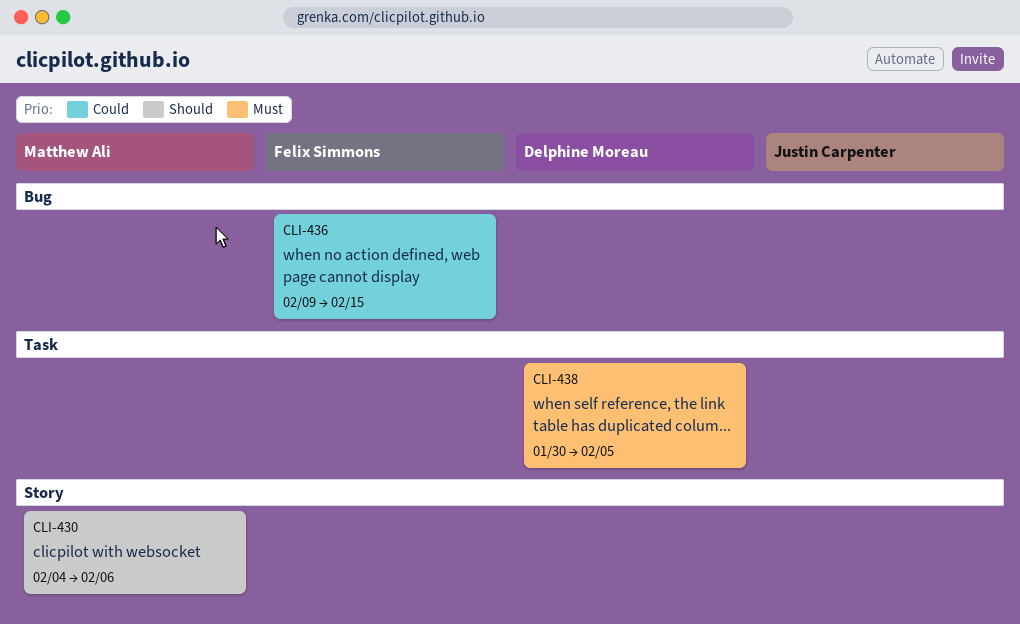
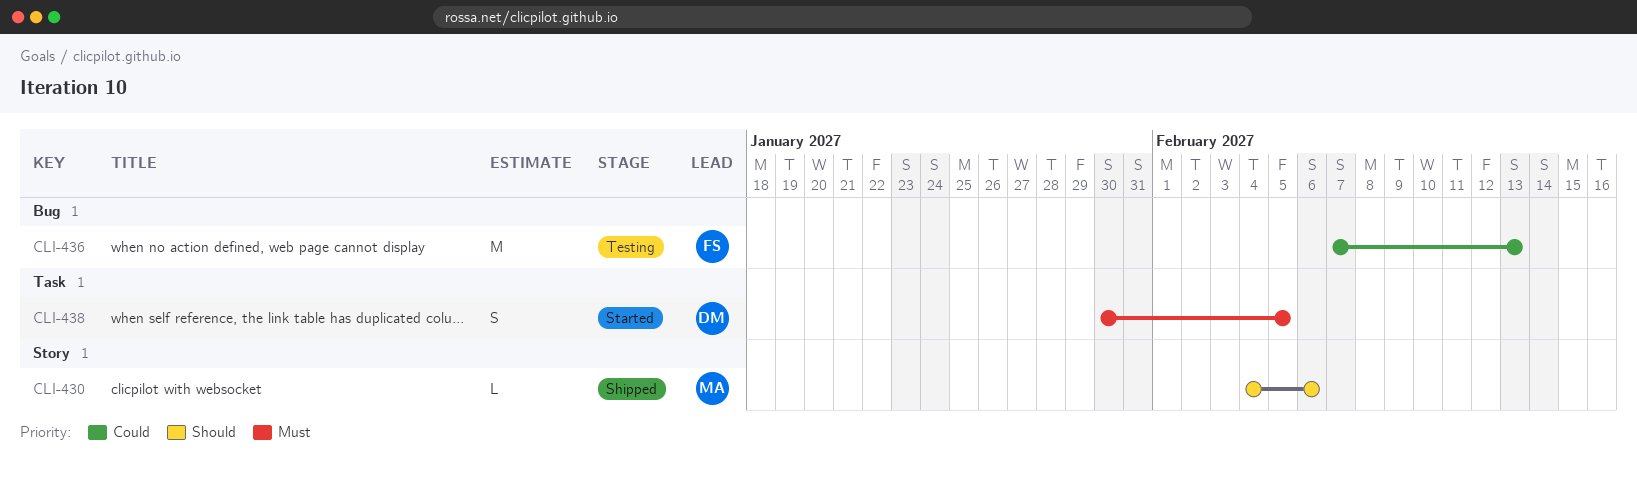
CLI-436, start: Feb 9 -> Feb 7
CLI-436, due: Feb 15 -> Feb 13

